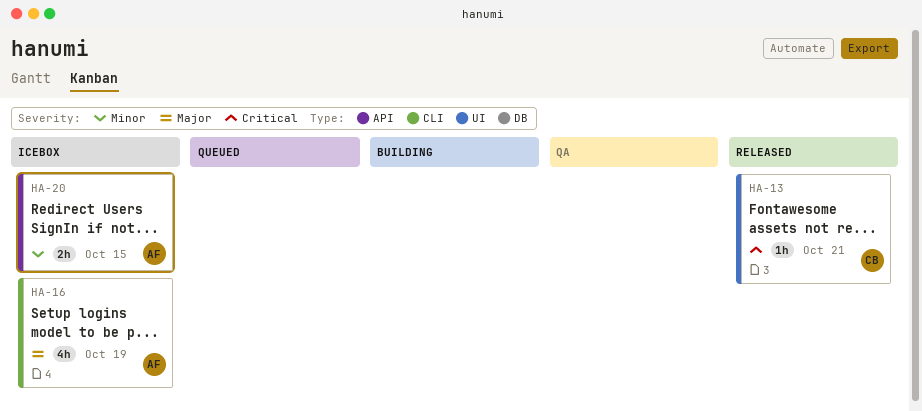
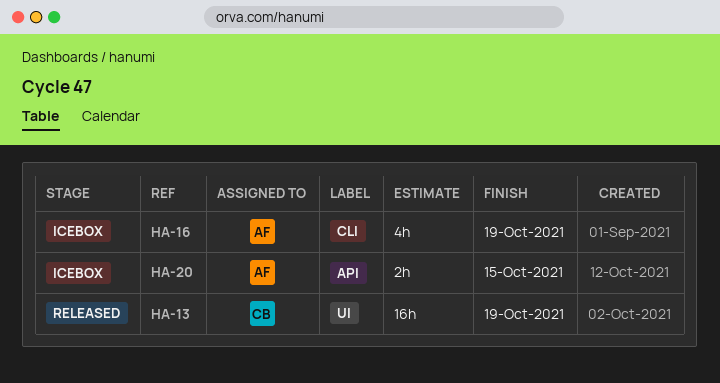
HA-13, estimate: 1h -> 16h
HA-13, due: Oct 21 -> Oct 19

